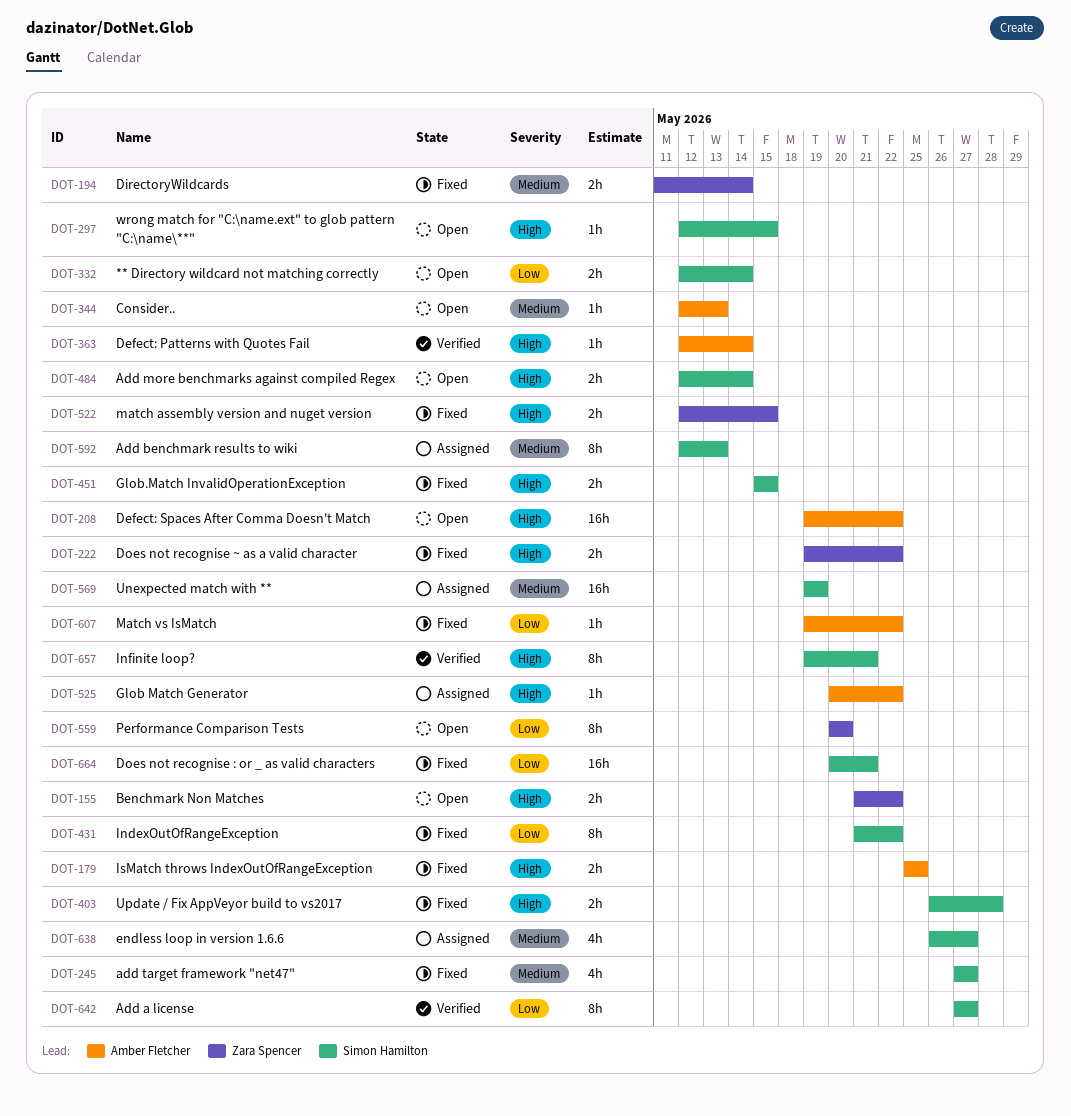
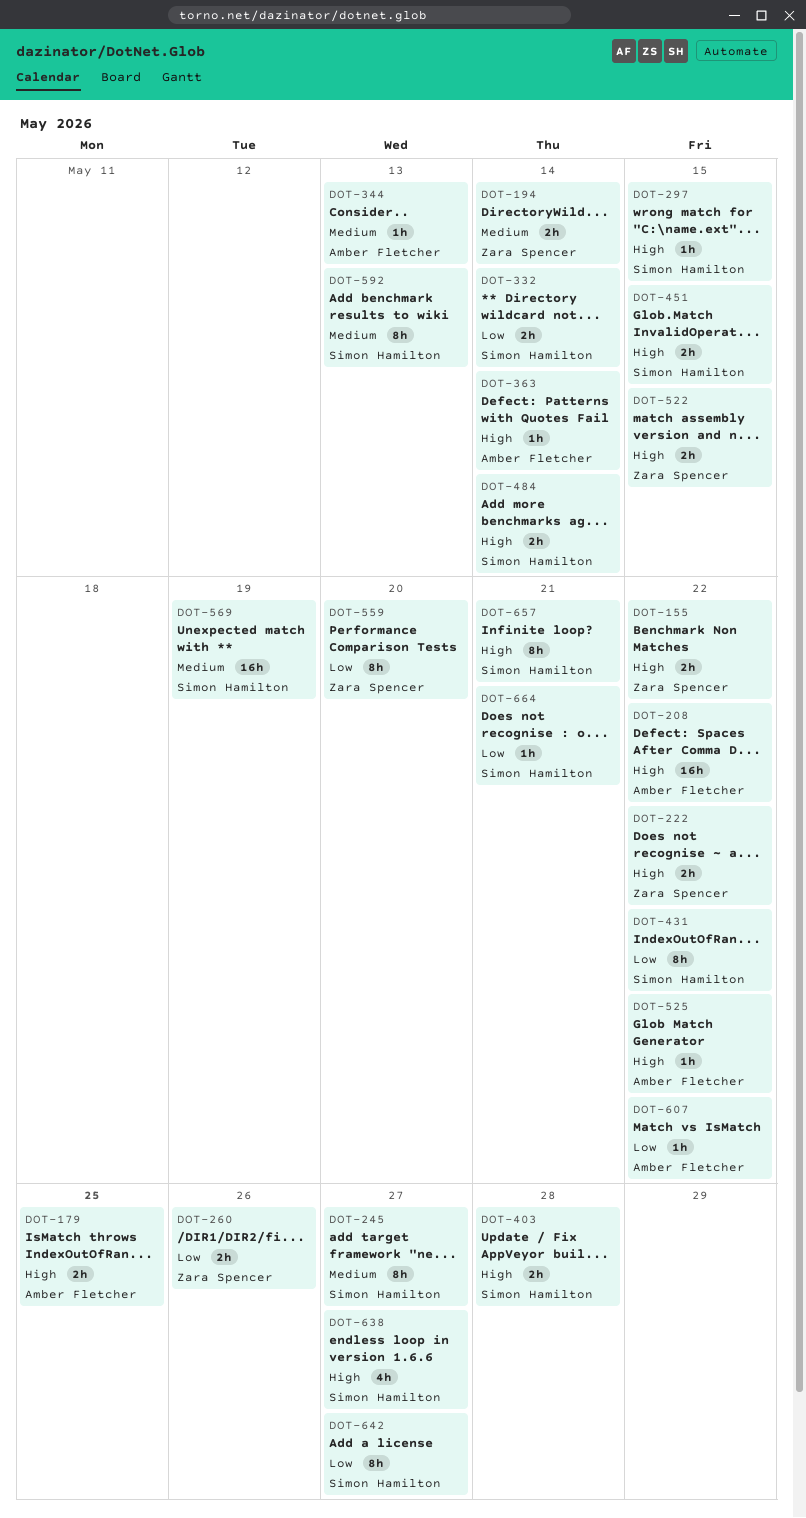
DOT-245, estimate: 4h -> 8h
DOT-260: none -> present
DOT-638, priority: Medium -> High
DOT-664, estimate: 16h -> 1h

